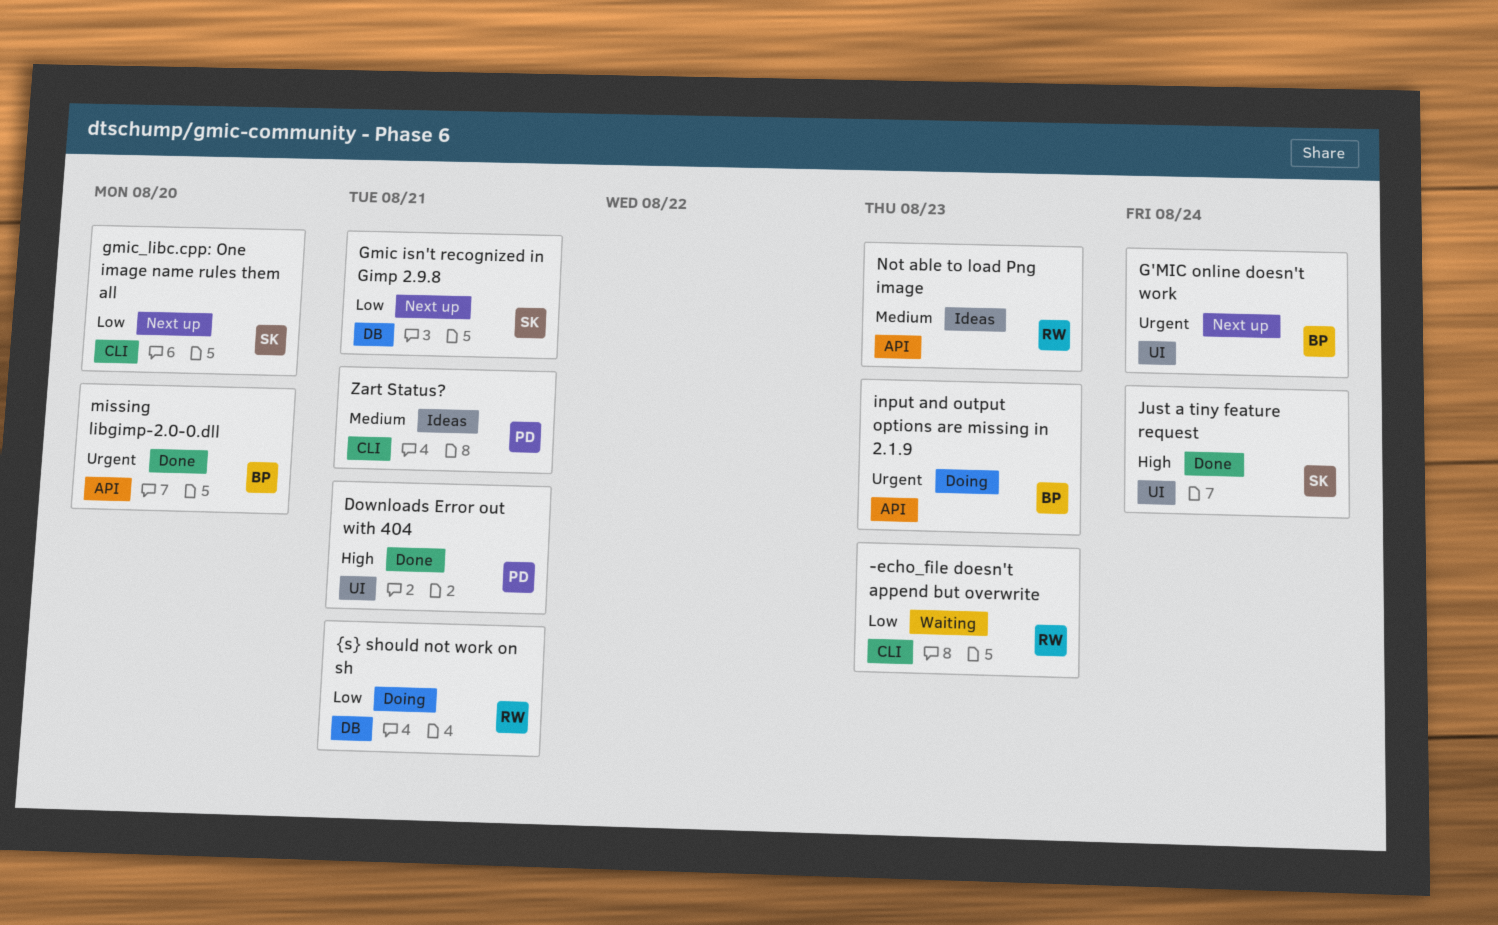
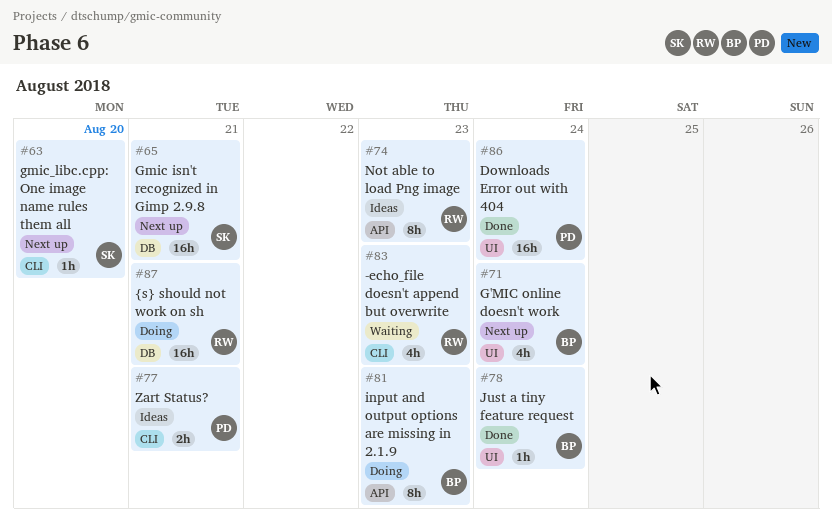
Downloads Error out with 404, due: Aug 21 -> Aug 24
Just a tiny feature request, owner: SK -> BP
missing libgimp-2.0-0.dll: present -> none

